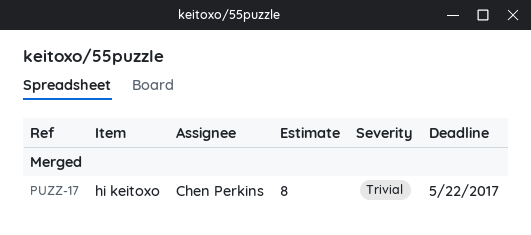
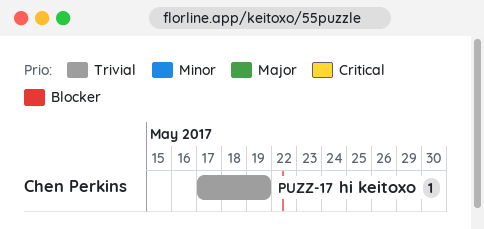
PUZZ-17, estimate: 8 -> 1
PUZZ-17, due: May 22 -> May 19

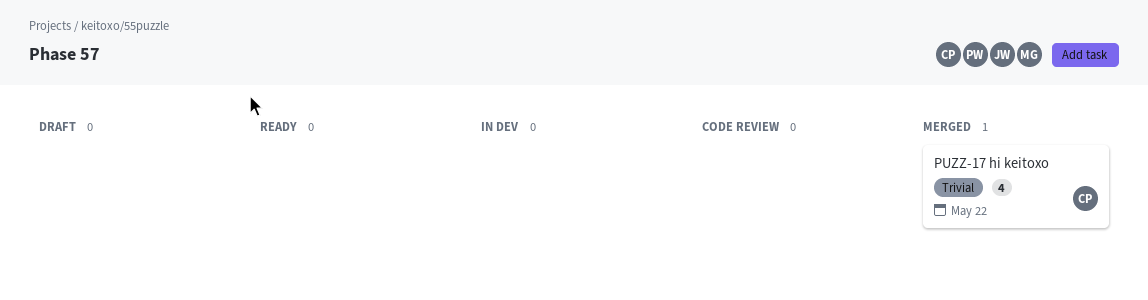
PUZZ-17, estimate: 1 -> 4
PUZZ-17, due: May 19 -> May 22

